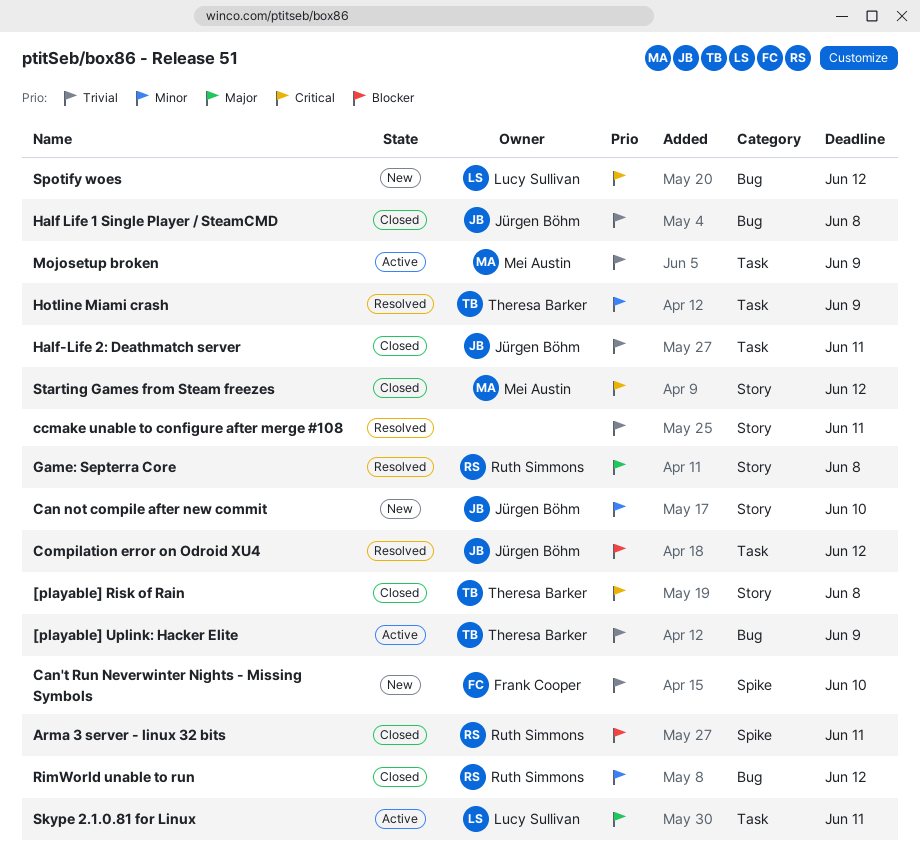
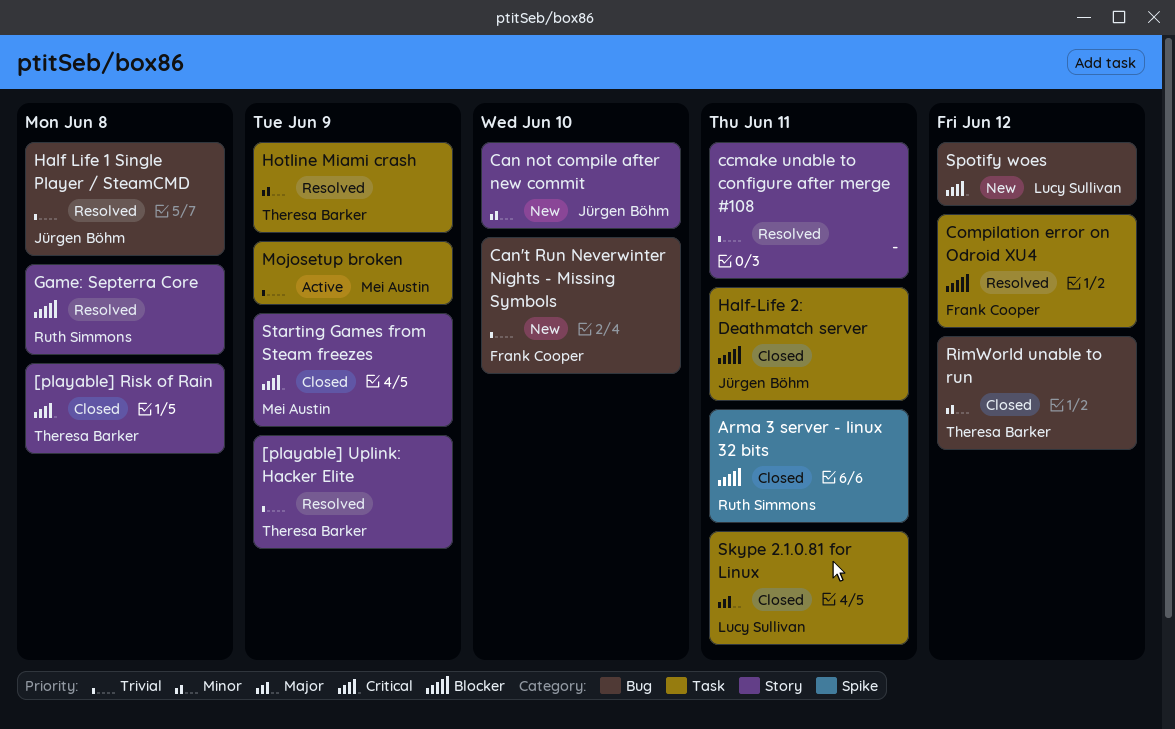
[playable] Uplink: Hacker Elite, status: Active -> Resolved
[playable] Uplink: Hacker Elite, label: Bug -> Story
Can't Run Neverwinter Nights - Missing Symbols, label: Spike -> Bug
Compilation error on Odroid XU4, owner: Jürgen Böhm -> Frank Cooper
Game: Septerra Core, priority: Major -> Blocker
Half Life 1 Single Player / SteamCMD, status: Closed -> Resolved
Half-Life 2: Deathmatch server, priority: Trivial -> Blocker
RimWorld unable to run, owner: Ruth Simmons -> Theresa Barker
Skype 2.1.0.81 for Linux, status: Active -> Closed
Starting Games from Steam freezes, due: Jun 12 -> Jun 9

